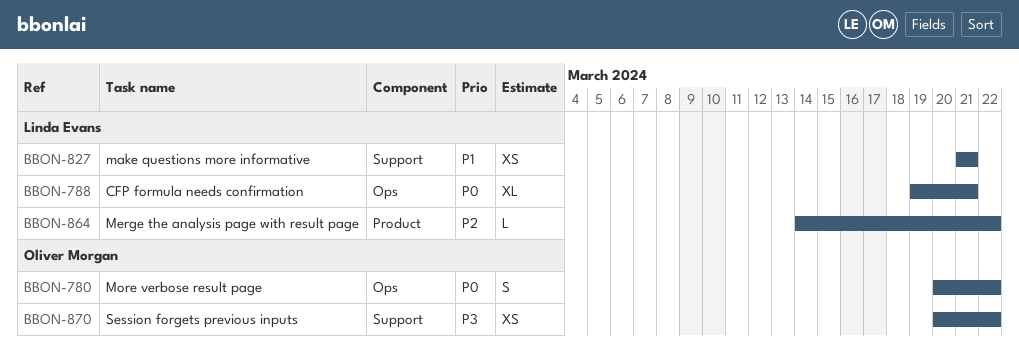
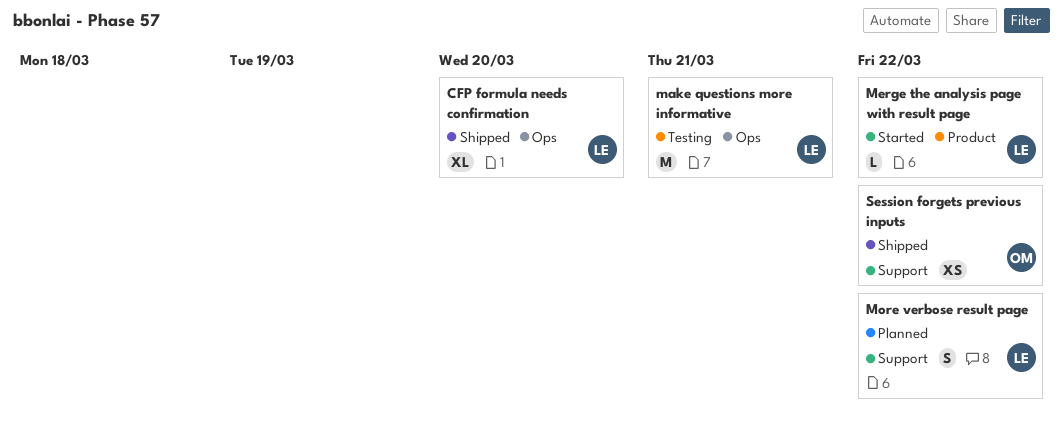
CFP formula needs confirmation, due: Mar 21 -> Mar 20
make questions more informative, label: Support -> Ops
make questions more informative, estimate: XS -> M
More verbose result page, owner: Oliver Morgan -> Linda Evans
More verbose result page, label: Ops -> Support

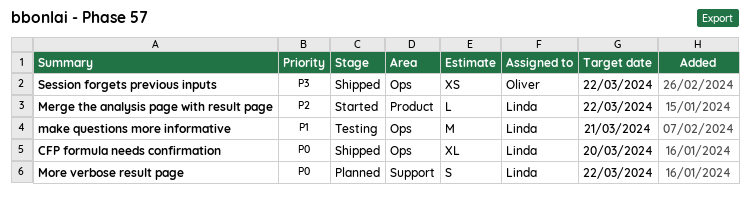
Session forgets previous inputs, label: Support -> Ops

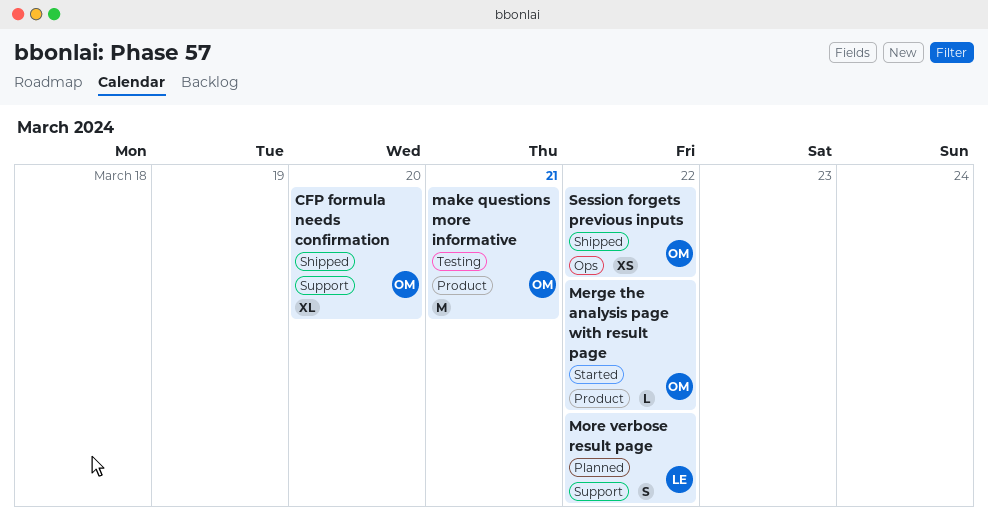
CFP formula needs confirmation, owner: Linda -> Oliver
CFP formula needs confirmation, label: Ops -> Support
make questions more informative, owner: Linda -> Oliver
make questions more informative, label: Ops -> Product
Merge the analysis page with result page, owner: Linda -> Oliver

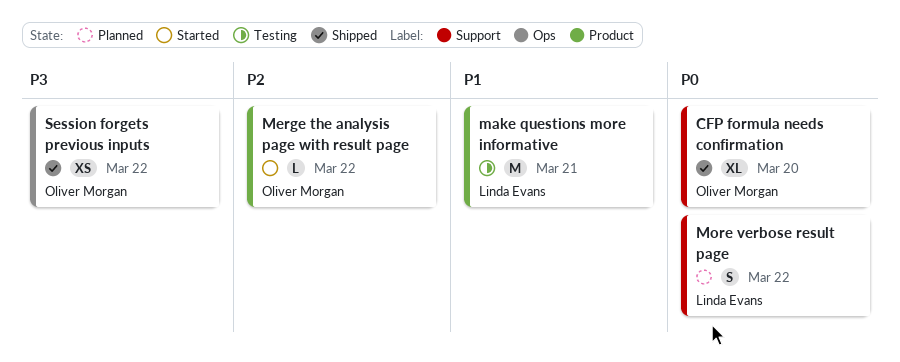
make questions more informative, owner: Oliver Morgan -> Linda Evans

